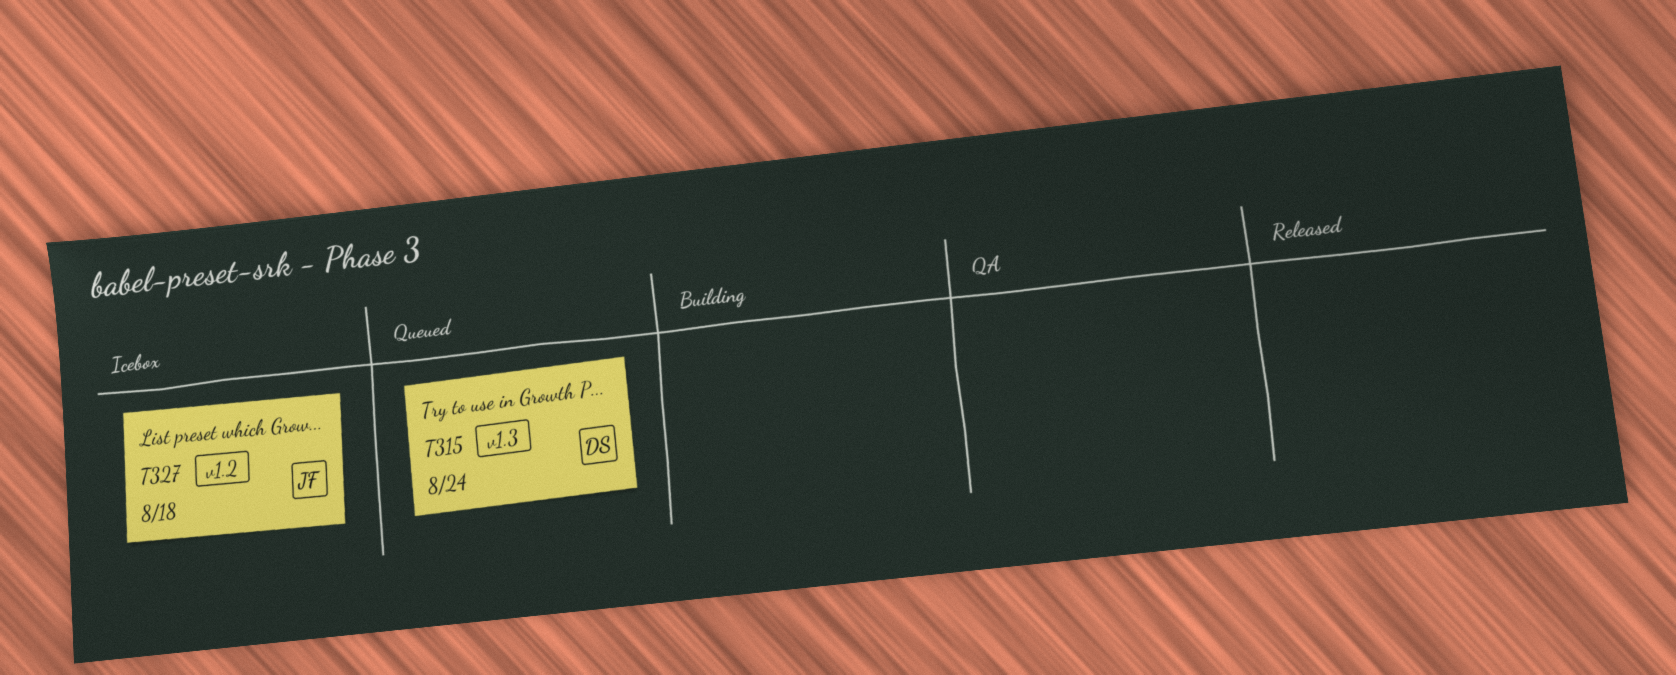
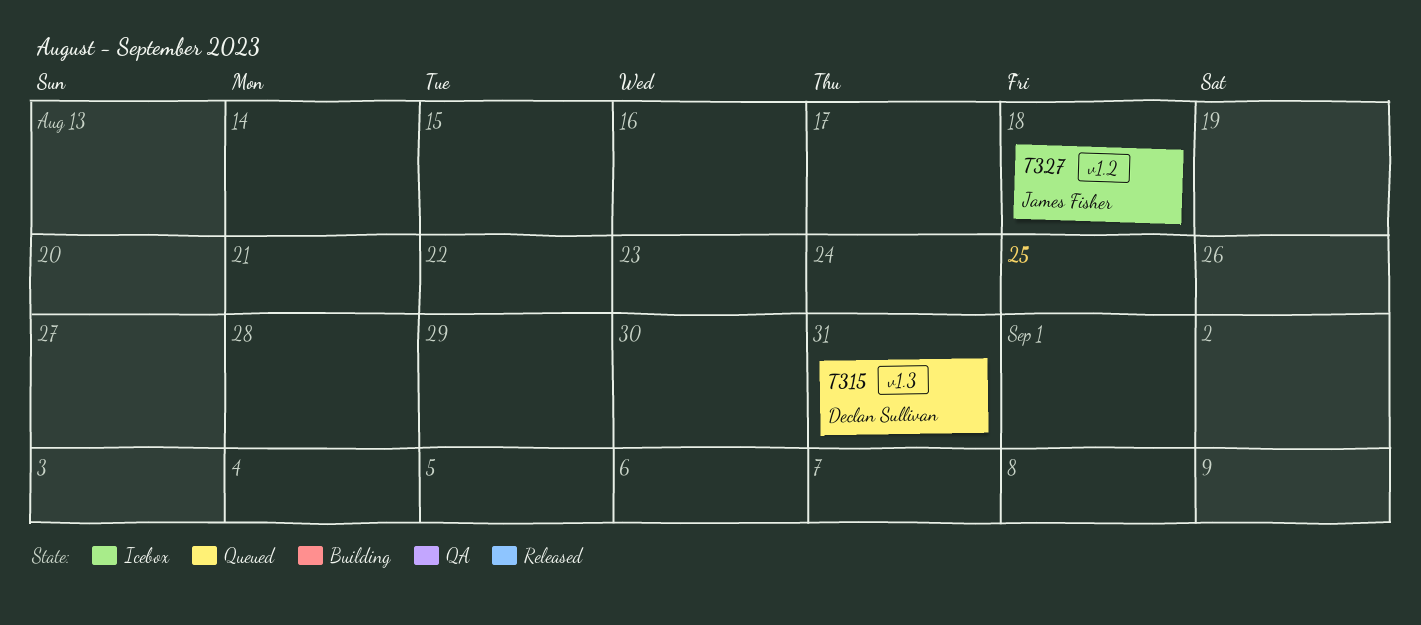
T315, due: Aug 24 -> Aug 31

